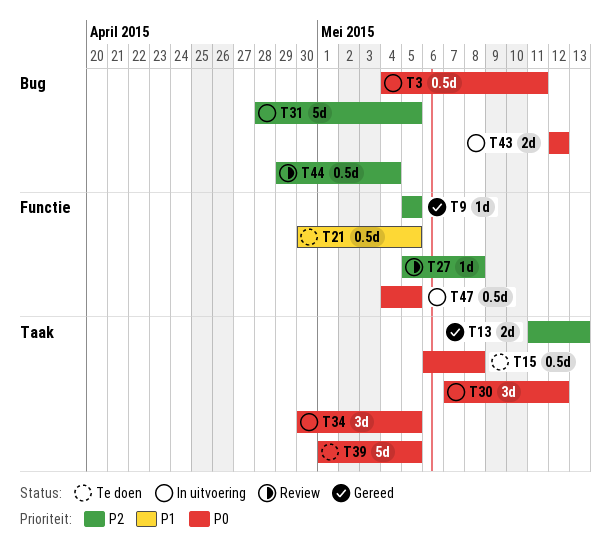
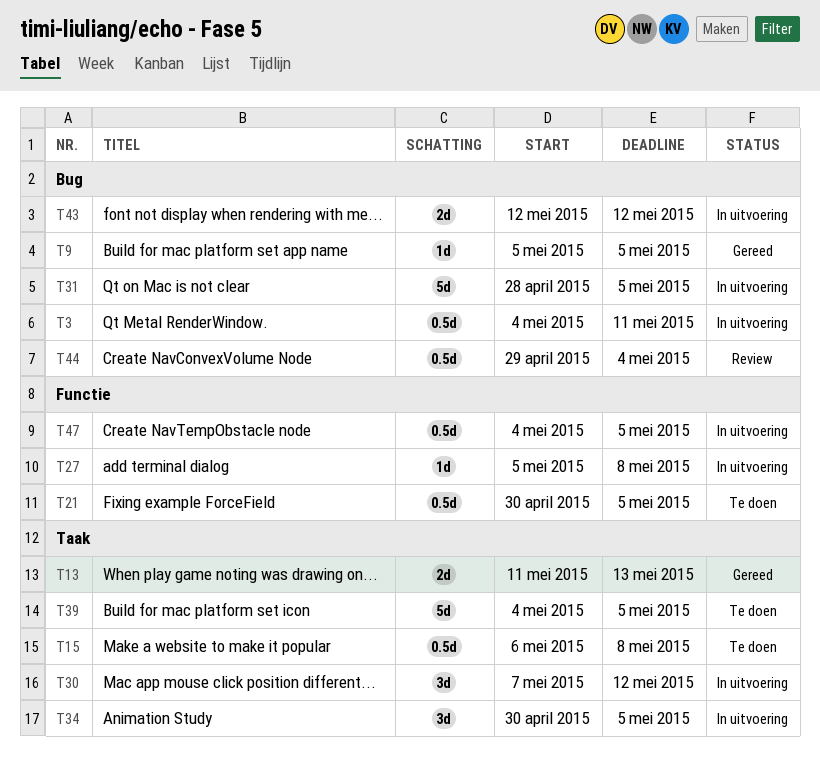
T9, label: Functie -> Bug
T27, status: Review -> In uitvoering
T39, start: May 1 -> May 4

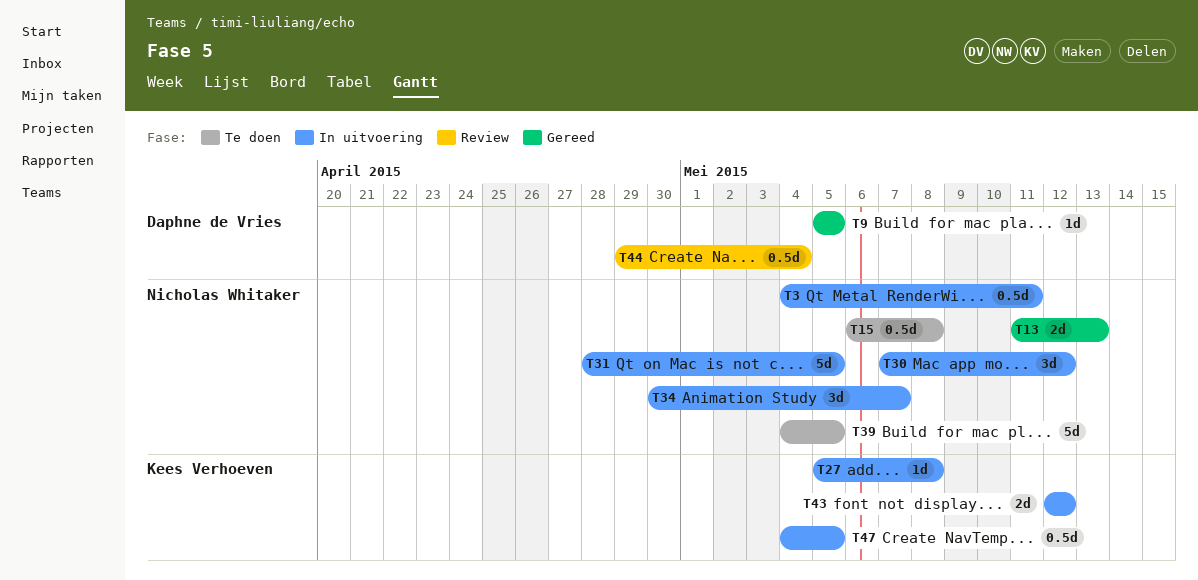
T21: present -> none
T34, due: May 5 -> May 7

